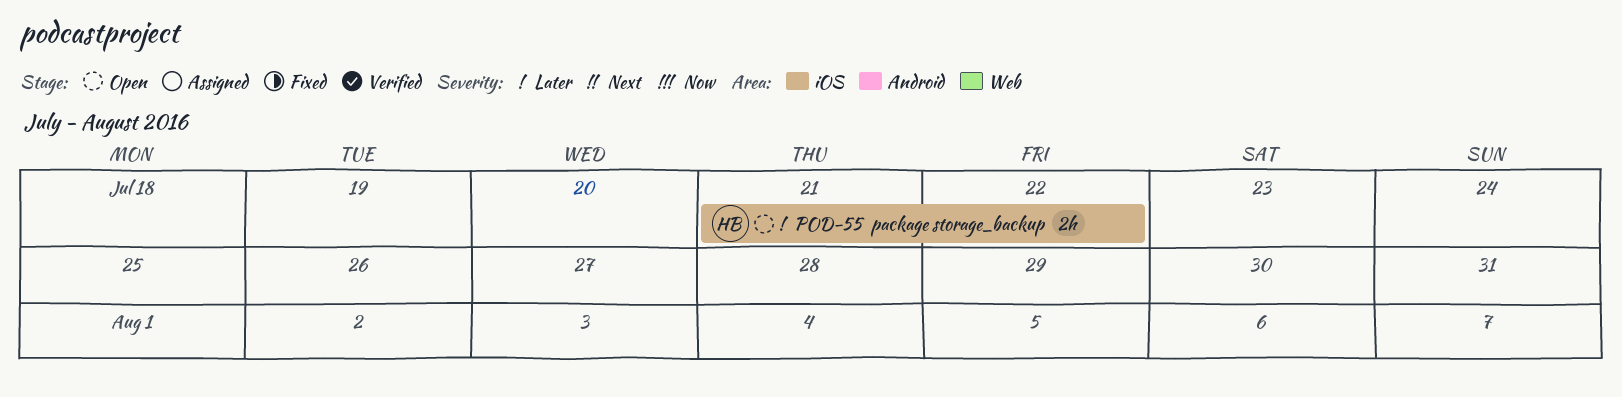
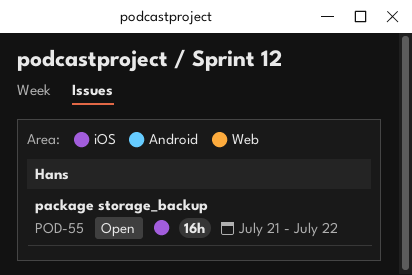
POD-55, estimate: 2h -> 16h

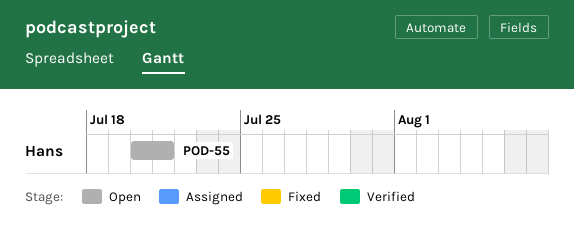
POD-55, start: Jul 21 -> Jul 20
POD-55, due: Jul 22 -> Jul 21

